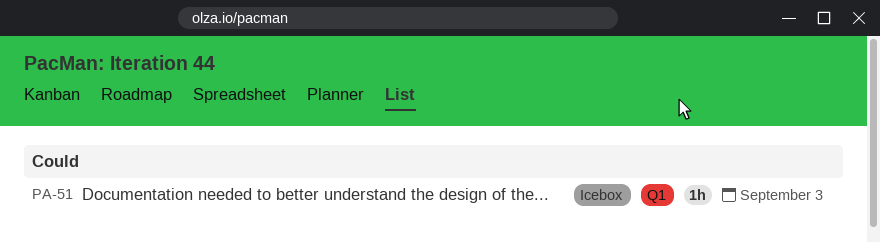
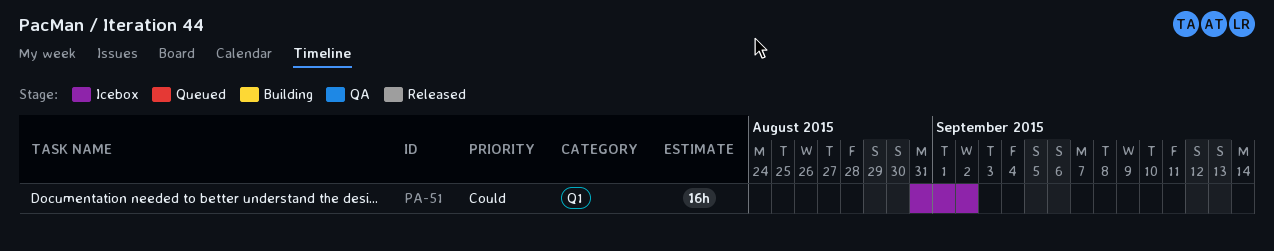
PA-51, estimate: 1h -> 16h
PA-51, due: Sep 3 -> Sep 2

